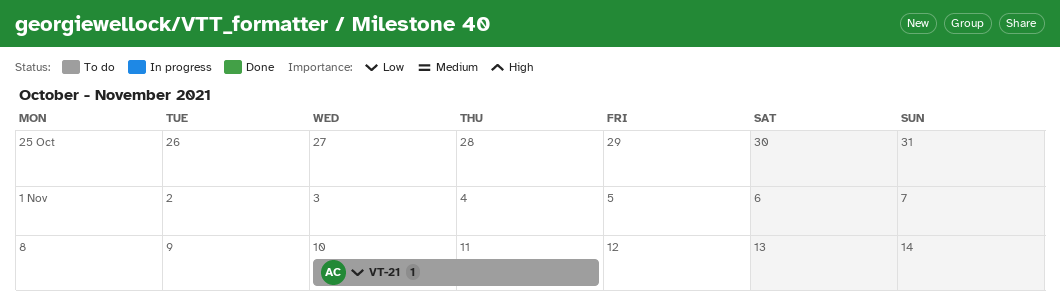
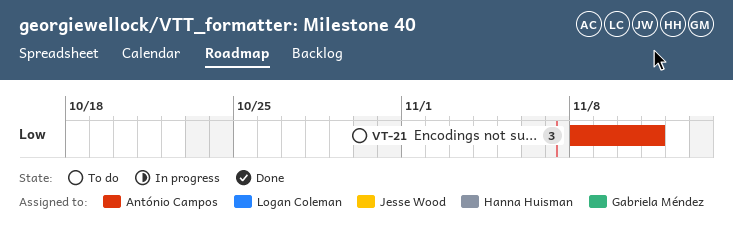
VT-21, estimate: 1 -> 3
VT-21, start: Nov 10 -> Nov 8

